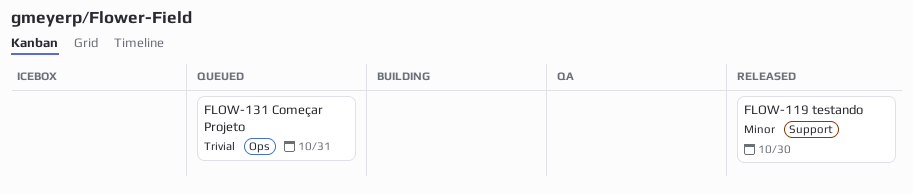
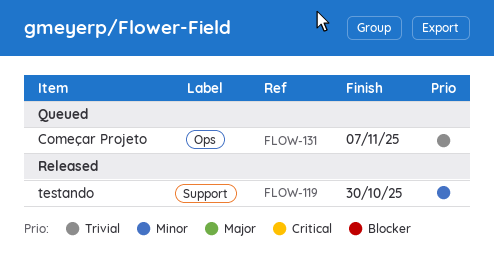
FLOW-131, due: Oct 31 -> Nov 7

